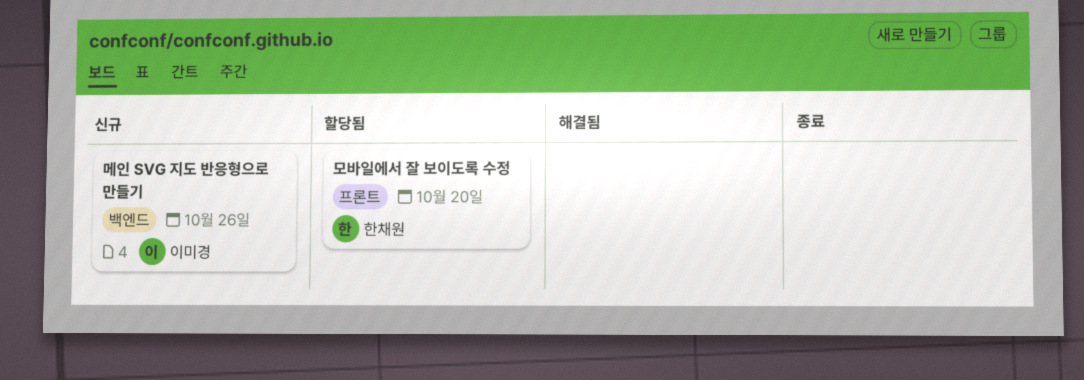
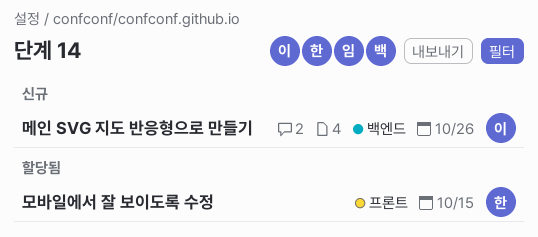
모바일에서 잘 보이도록 수정, due: Oct 20 -> Oct 15

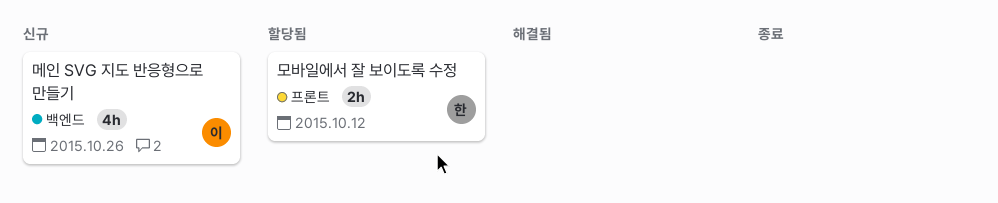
모바일에서 잘 보이도록 수정, due: Oct 15 -> Oct 12

